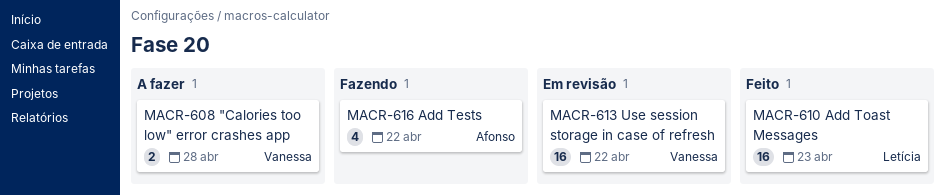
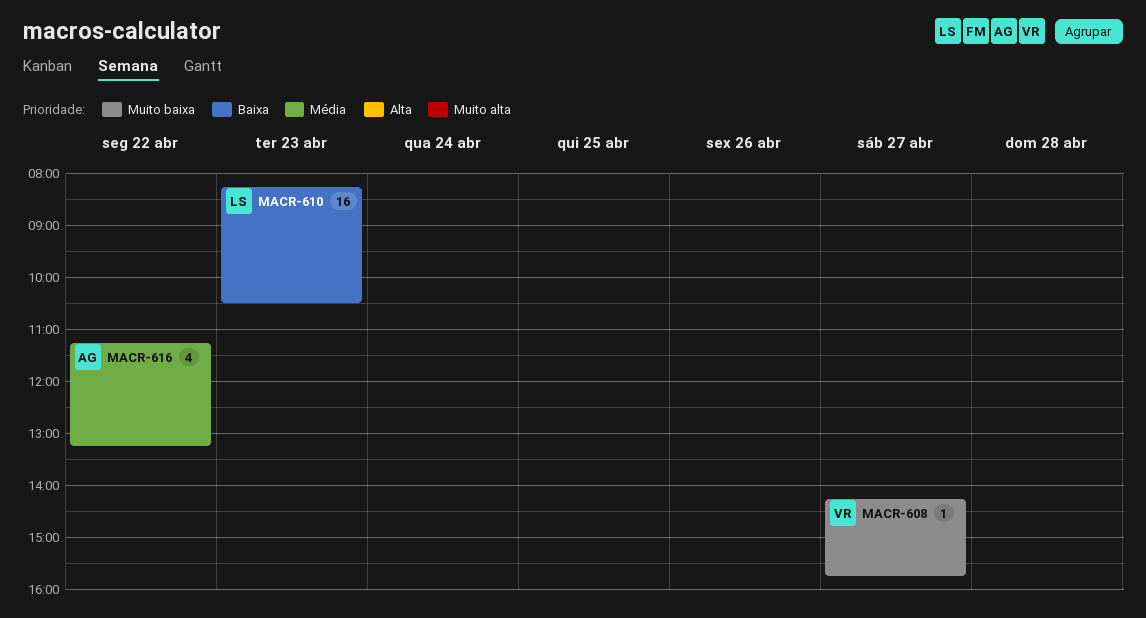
MACR-608, estimate: 2 -> 1
MACR-608, day: Apr 28 -> Apr 27
MACR-613: present -> none

